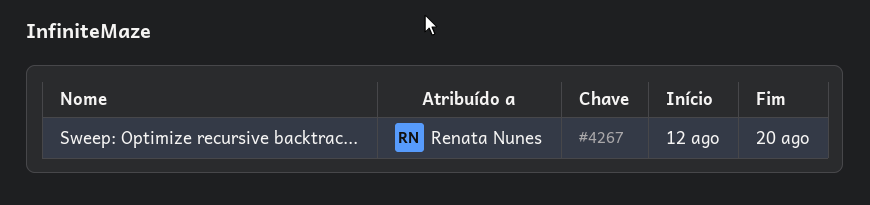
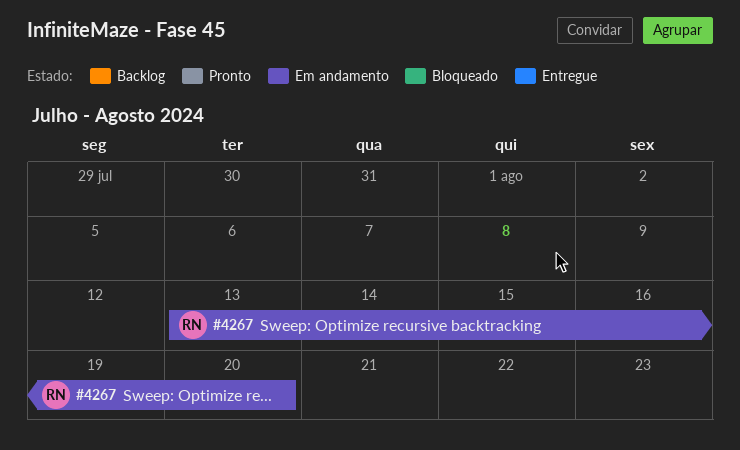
#4267, start: Aug 12 -> Aug 13

